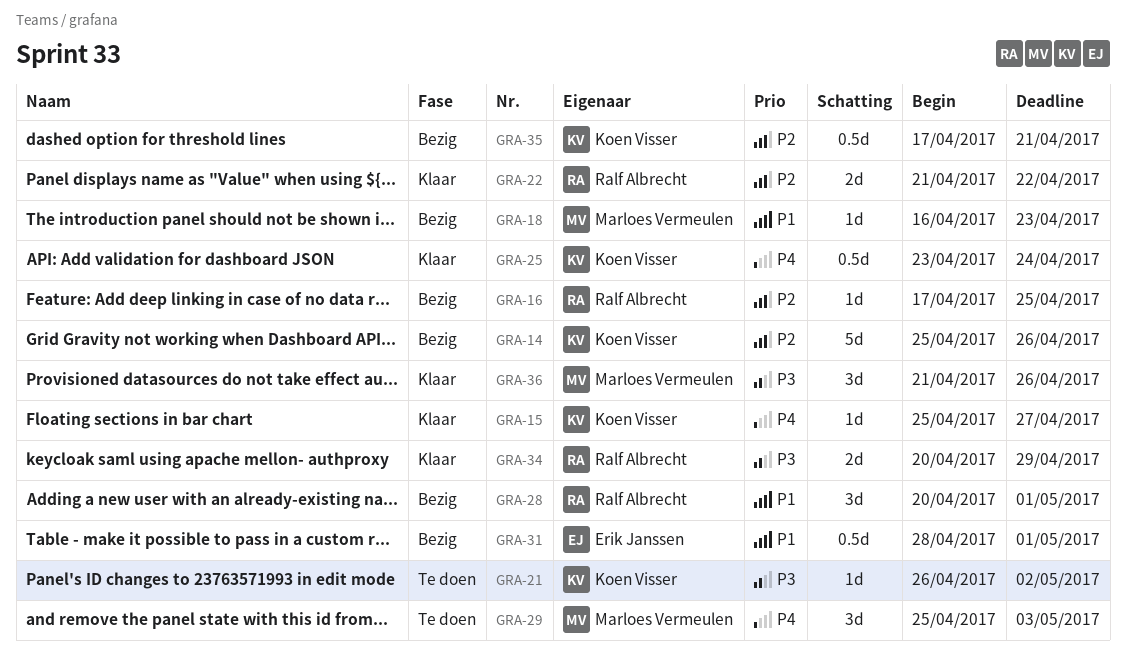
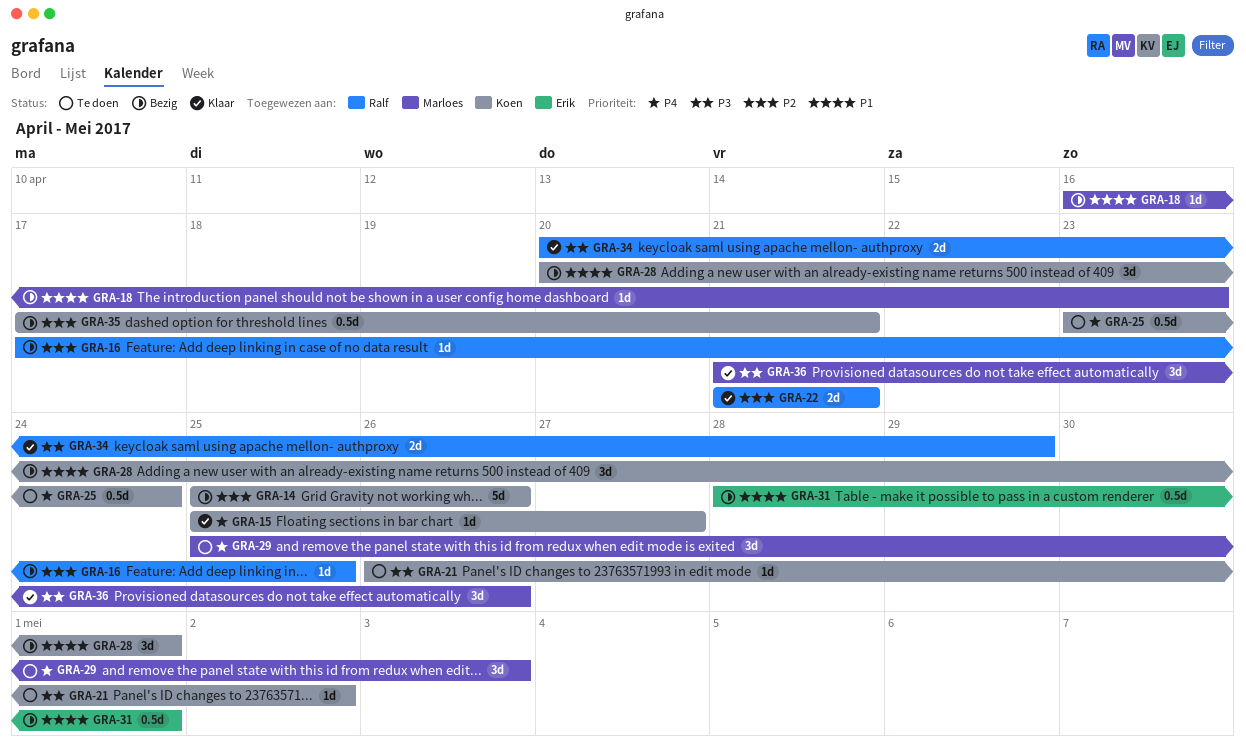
GRA-22, due: Apr 22 -> Apr 21
GRA-25, status: Klaar -> Te doen
GRA-28, owner: Ralf Albrecht -> Koen Visser

